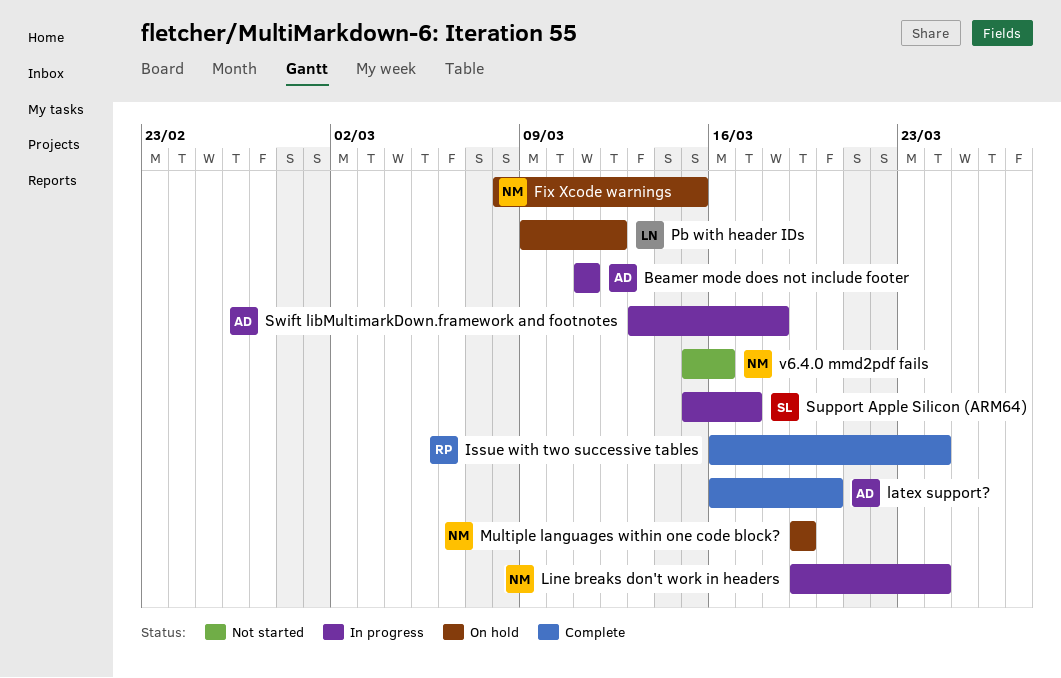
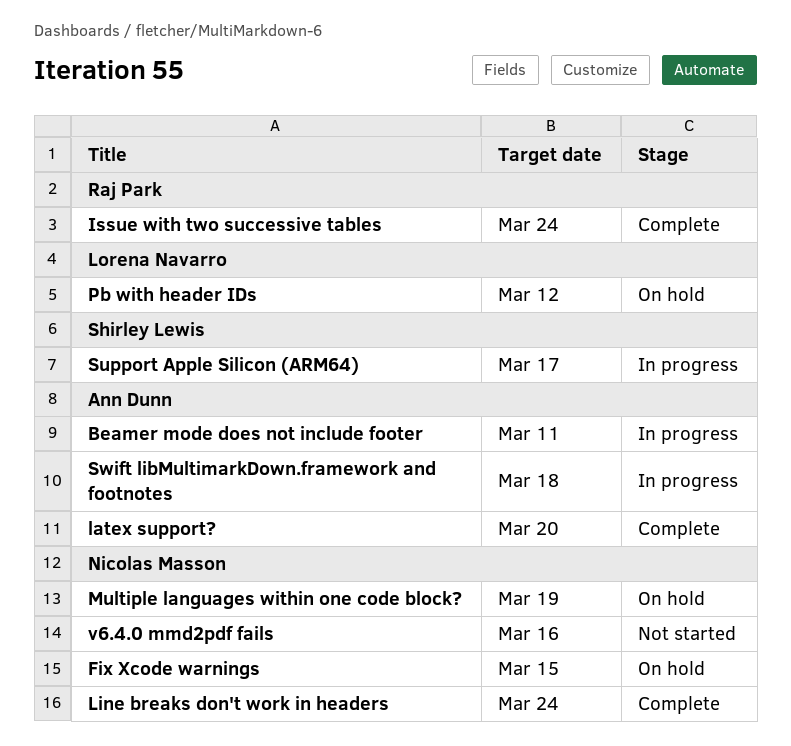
Line breaks don't work in headers, status: In progress -> Complete

